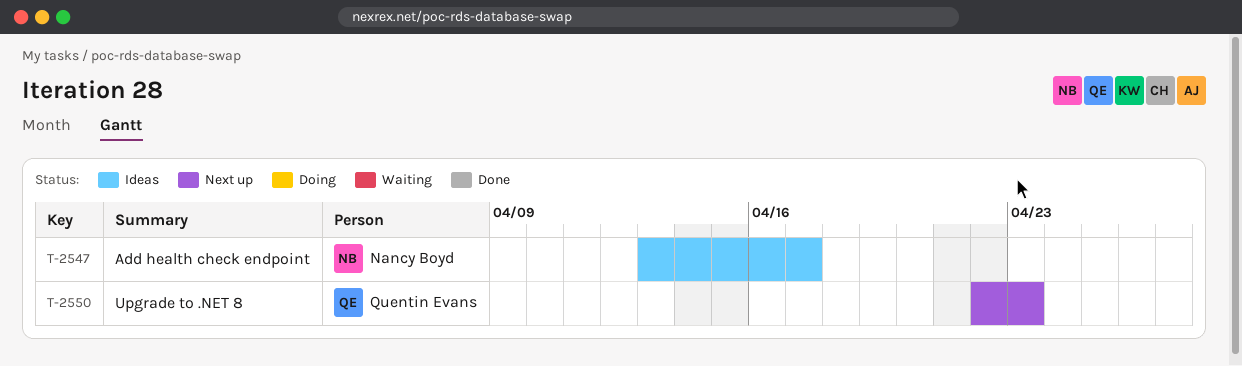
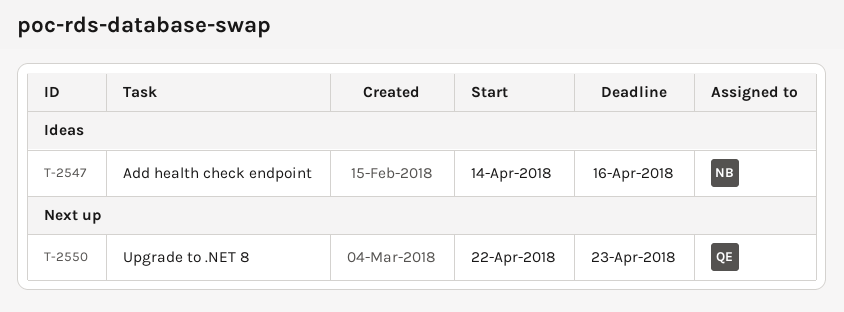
T-2547, start: Apr 13 -> Apr 14
T-2547, due: Apr 17 -> Apr 16

